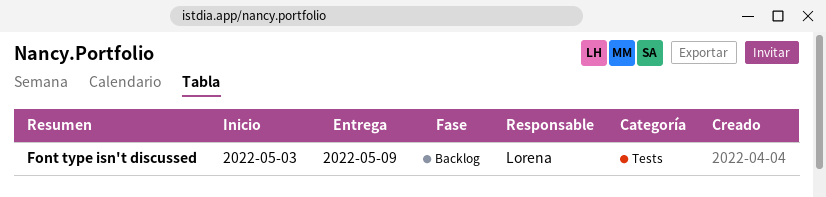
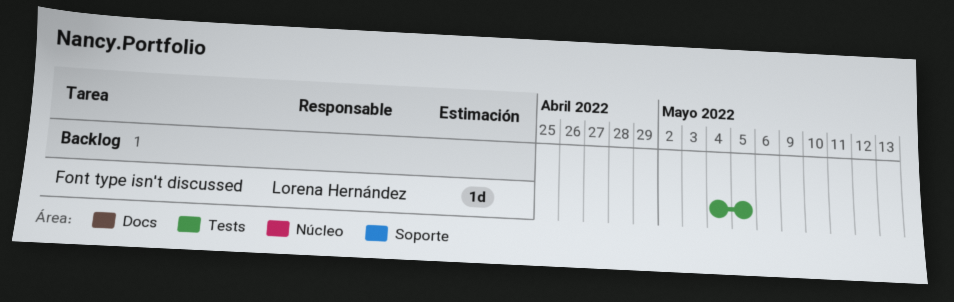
Font type isn't discussed, start: May 3 -> May 4
Font type isn't discussed, due: May 9 -> May 5

